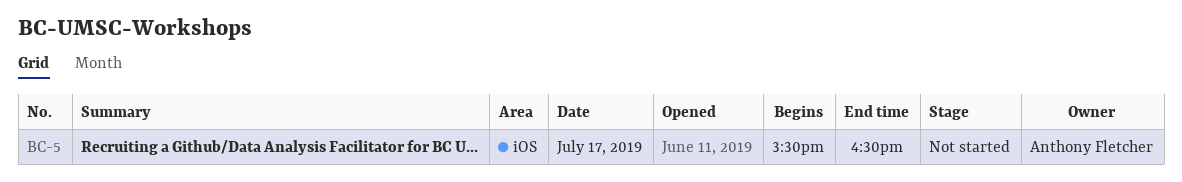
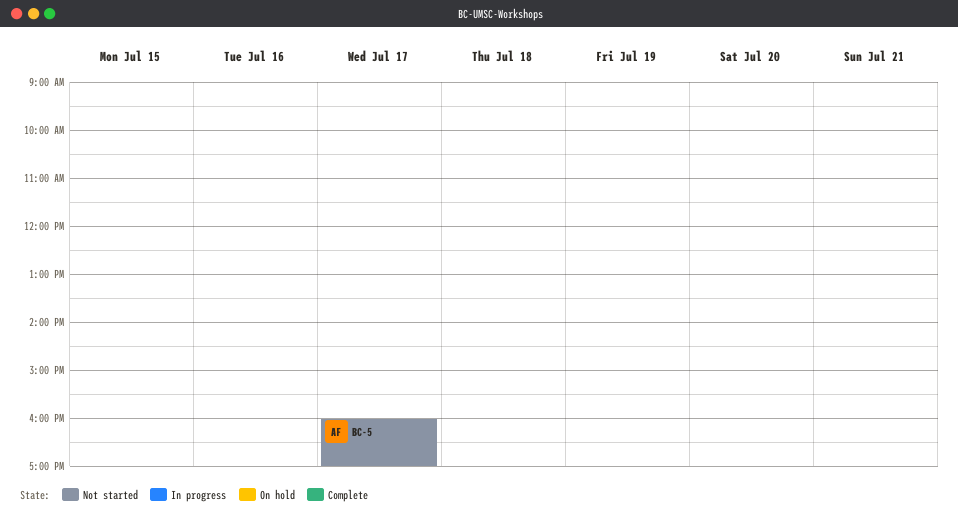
BC-5, begins: 15:30 -> 16:00
BC-5, ends: 16:30 -> 17:00

